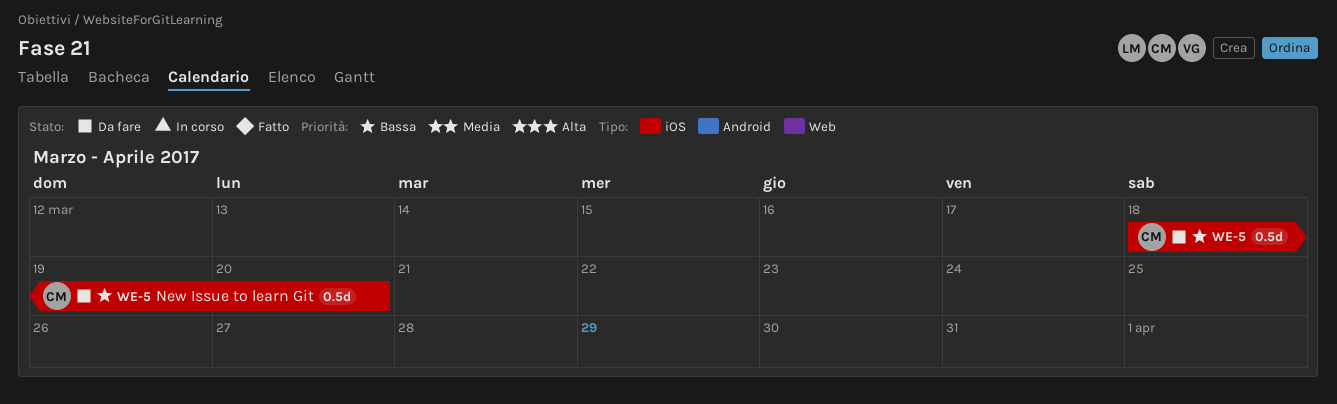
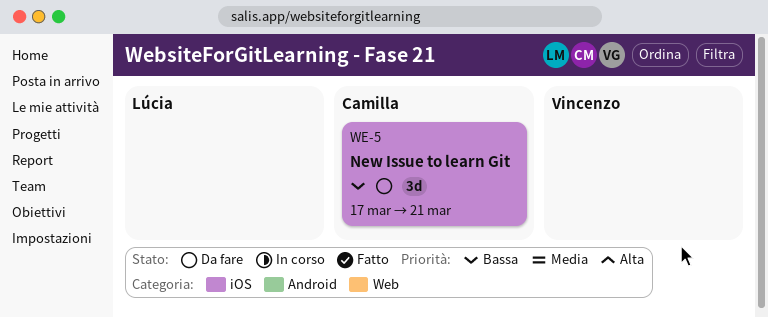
WE-5, estimate: 0.5d -> 3d
WE-5, start: Mar 18 -> Mar 17
WE-5, due: Mar 20 -> Mar 21

